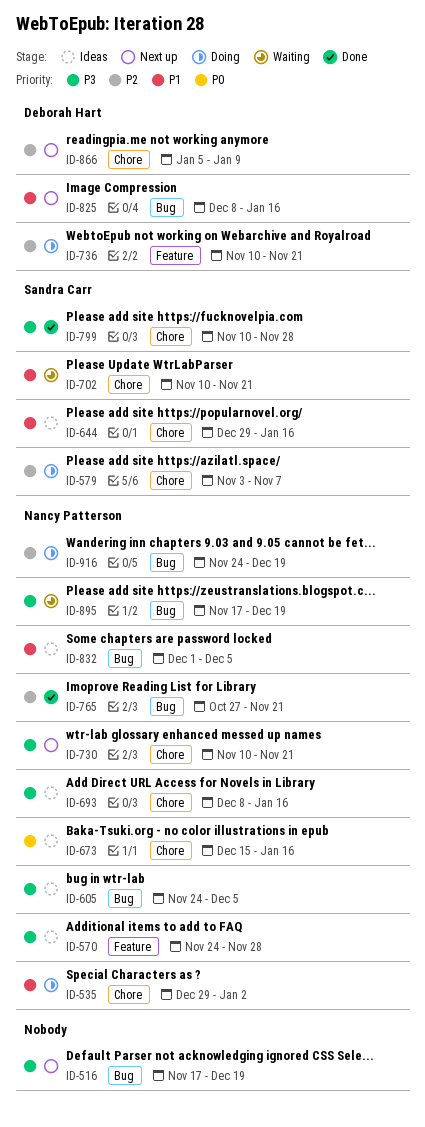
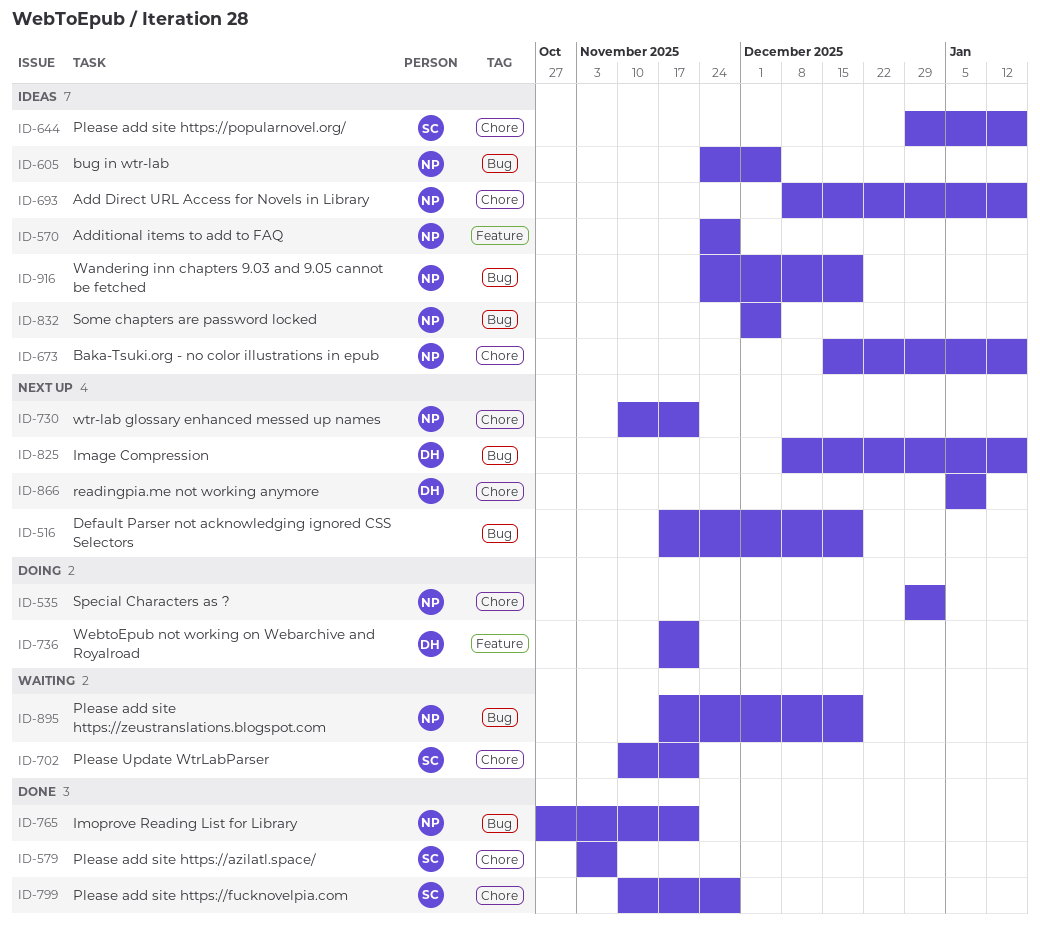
ID-579, status: Doing -> Done
ID-736, start: Nov 10 -> Nov 17
ID-916, status: Doing -> Ideas

